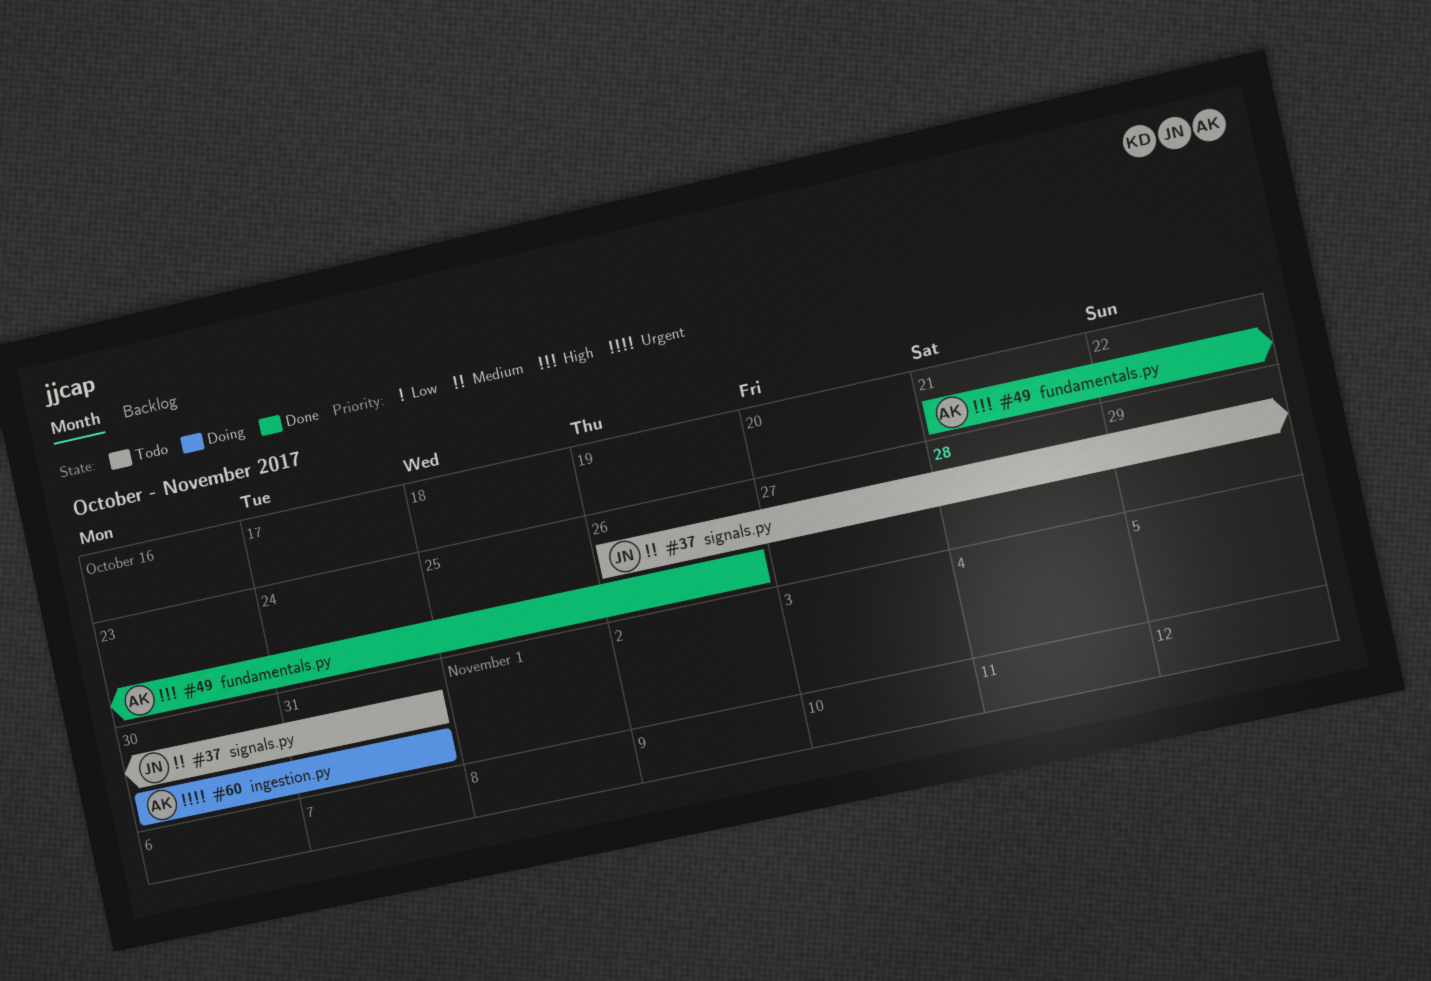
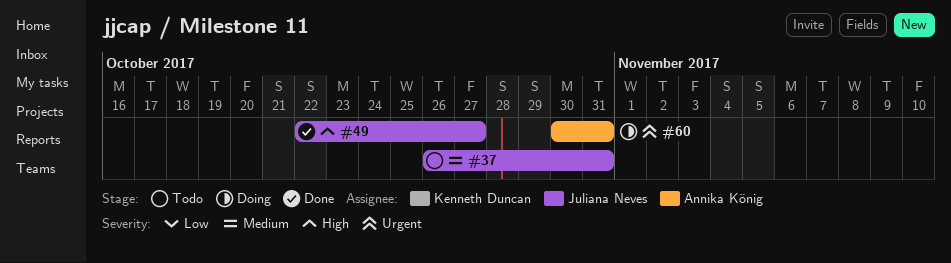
#49, owner: Annika König -> Juliana Neves
#49, start: Oct 21 -> Oct 22
#49, due: Oct 26 -> Oct 27

